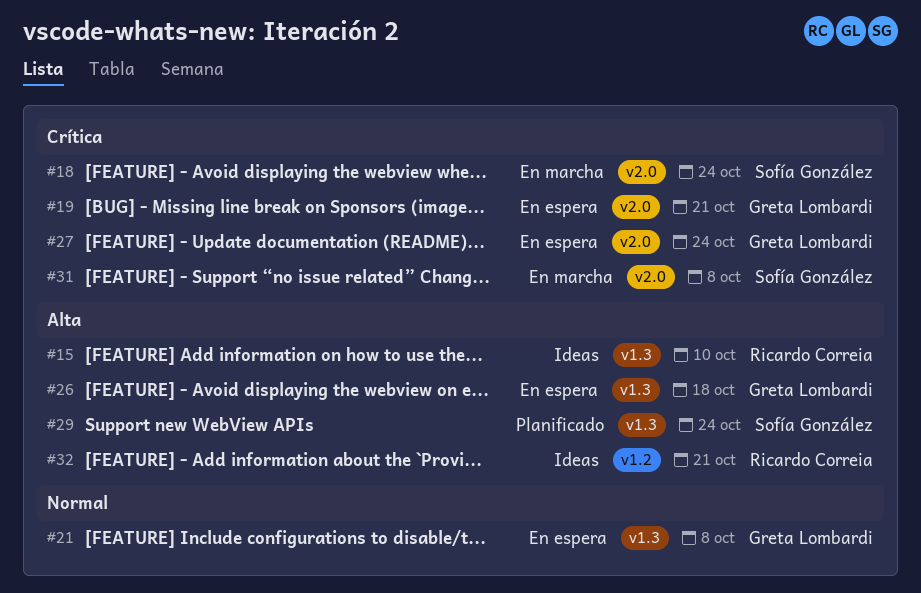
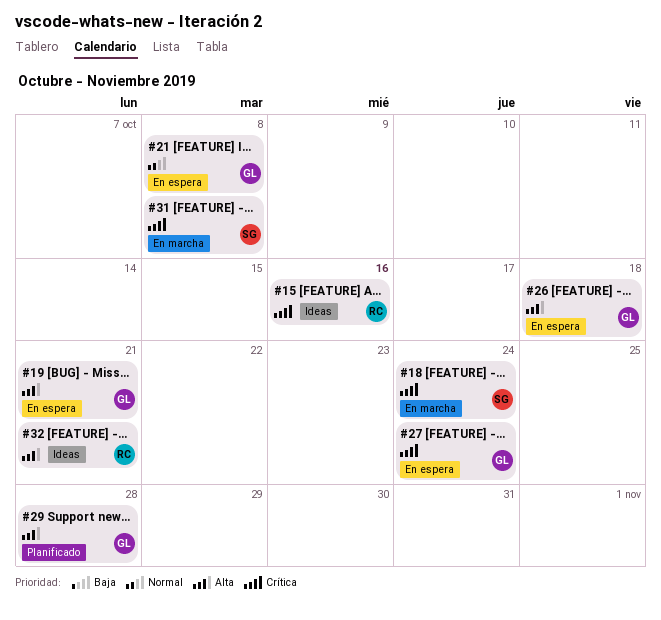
#15, priority: Alta -> Crítica
#15, due: Oct 10 -> Oct 16
#19, priority: Crítica -> Alta
#29, owner: Sofía González -> Greta Lombardi
#29, due: Oct 24 -> Oct 28

